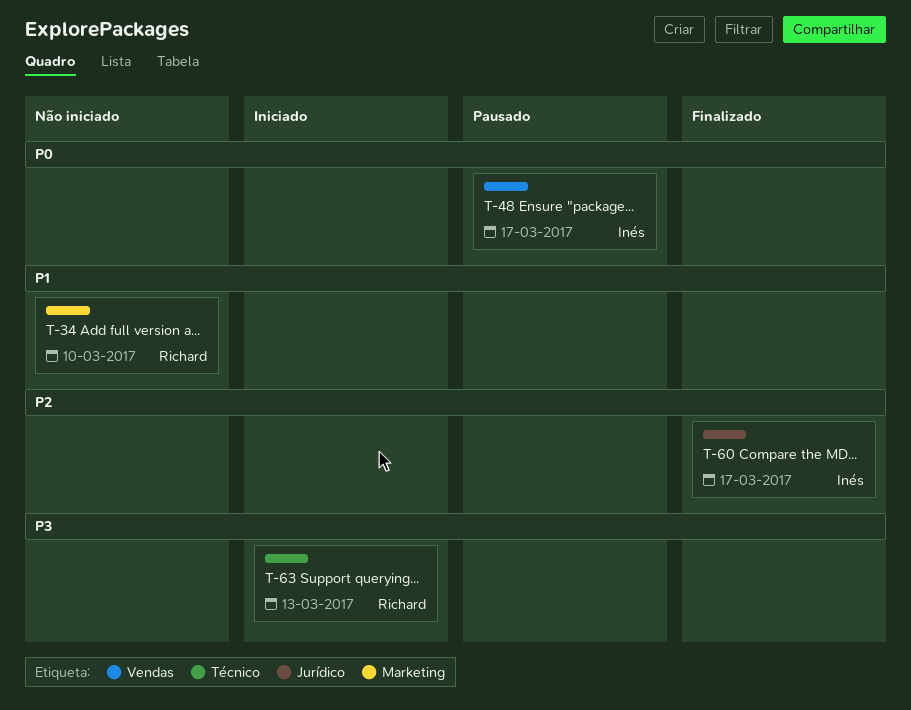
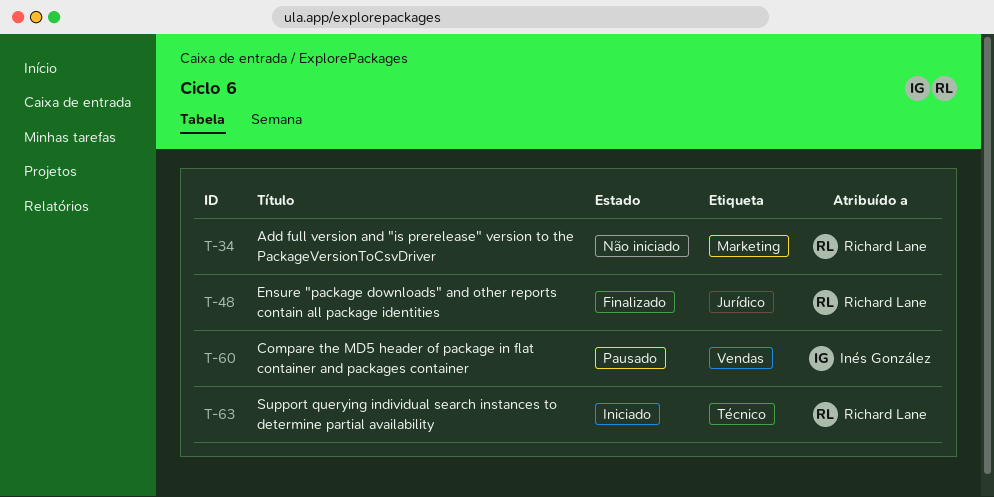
T-48, status: Pausado -> Finalizado
T-48, owner: Inés González -> Richard Lane
T-48, label: Vendas -> Jurídico
T-60, status: Finalizado -> Pausado
T-60, label: Jurídico -> Vendas

